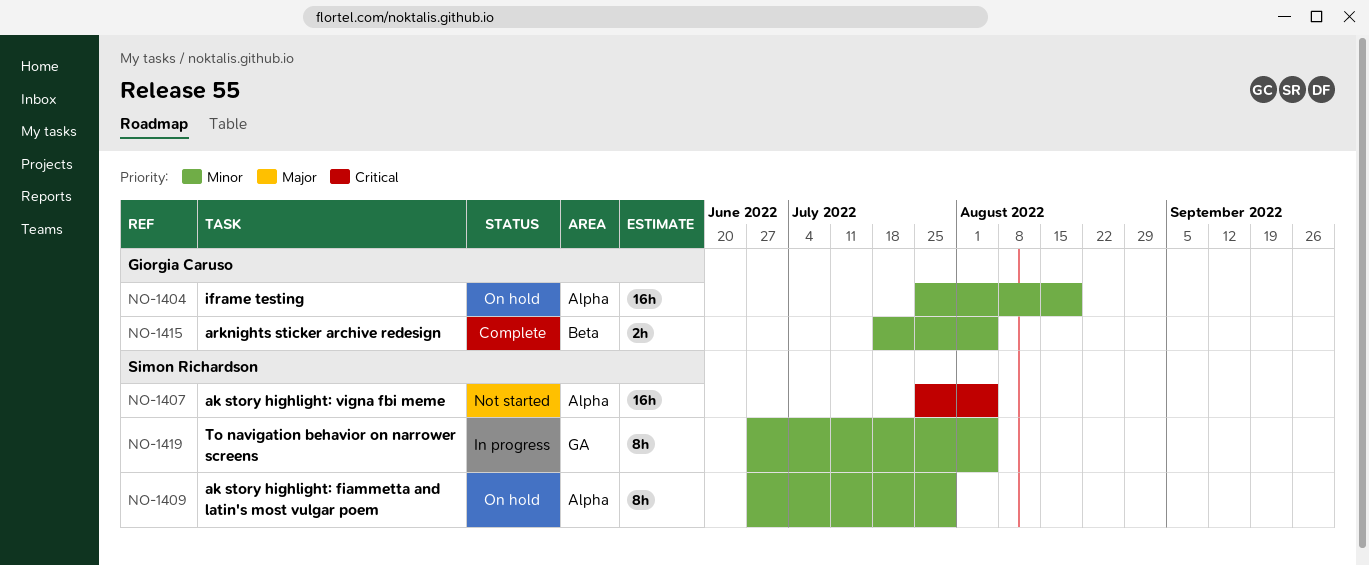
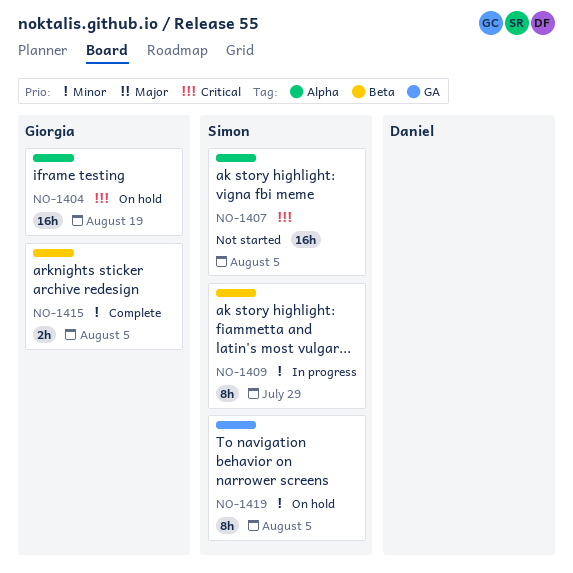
NO-1404, priority: Minor -> Critical
NO-1409, status: On hold -> In progress
NO-1409, label: Alpha -> Beta
NO-1419, status: In progress -> On hold

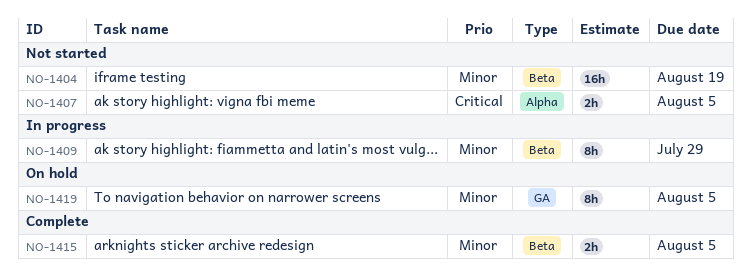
NO-1404, status: On hold -> Not started
NO-1404, priority: Critical -> Minor
NO-1404, label: Alpha -> Beta
NO-1407, estimate: 16h -> 2h

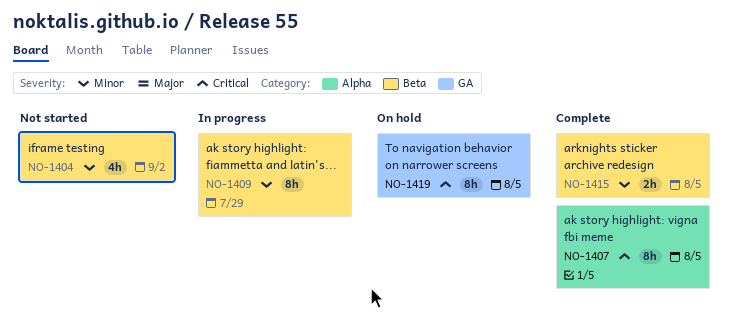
NO-1404, estimate: 16h -> 4h
NO-1404, due: Aug 19 -> Sep 2
NO-1407, status: Not started -> Complete
NO-1407, estimate: 2h -> 8h
NO-1419, priority: Minor -> Critical

